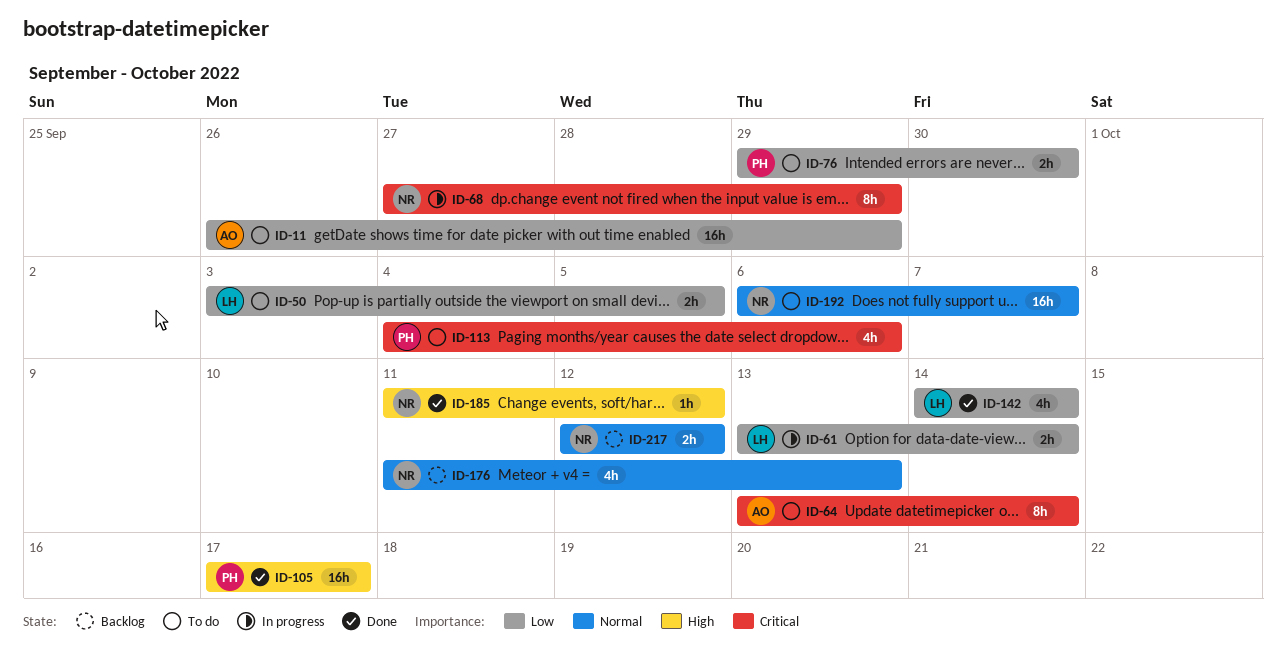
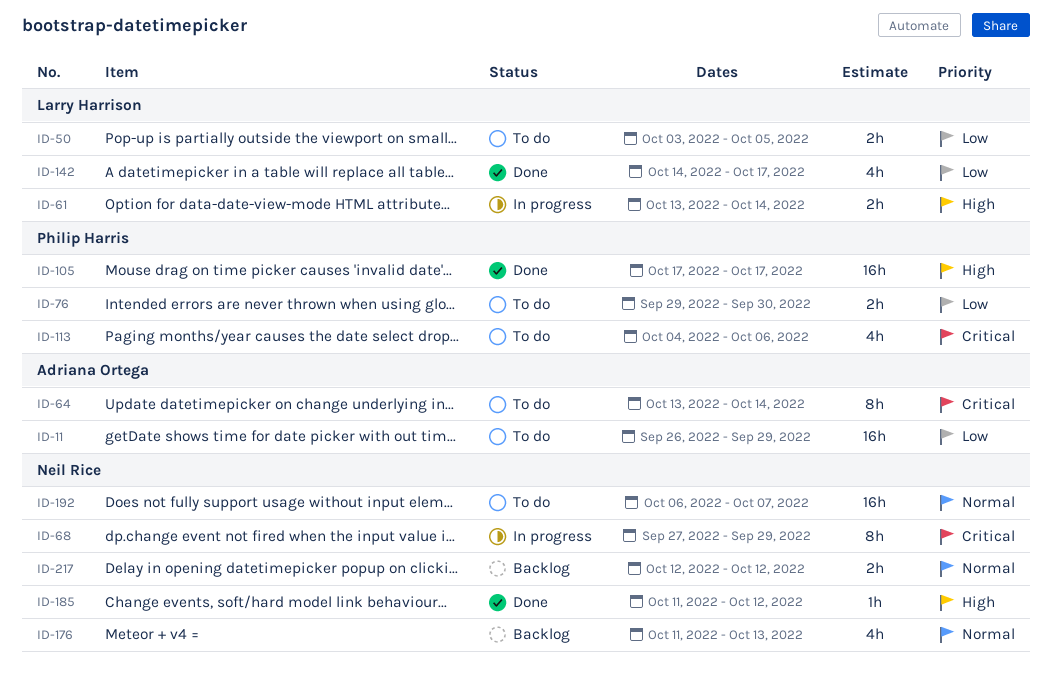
ID-61, priority: Low -> High
ID-142, due: Oct 14 -> Oct 17

